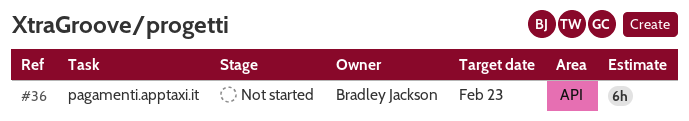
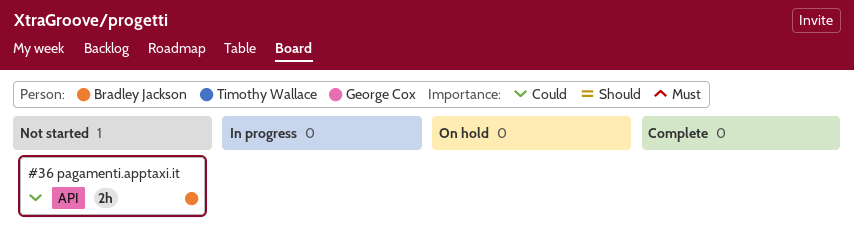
#36, estimate: 6h -> 2h

